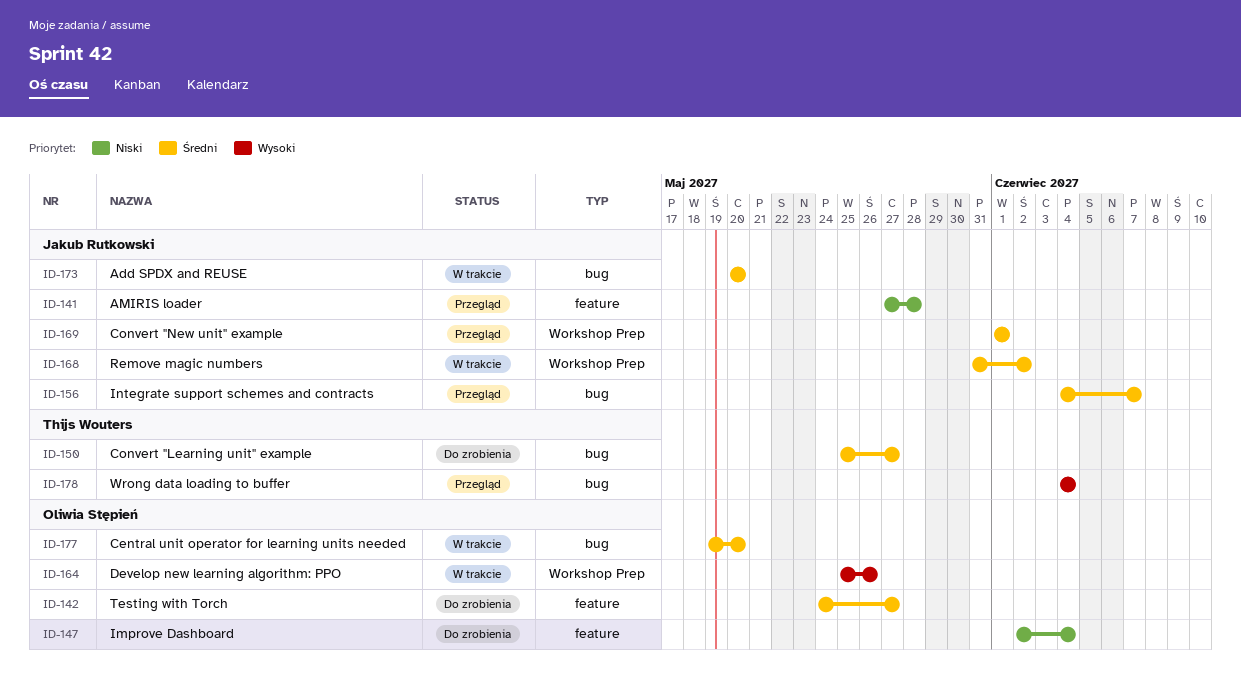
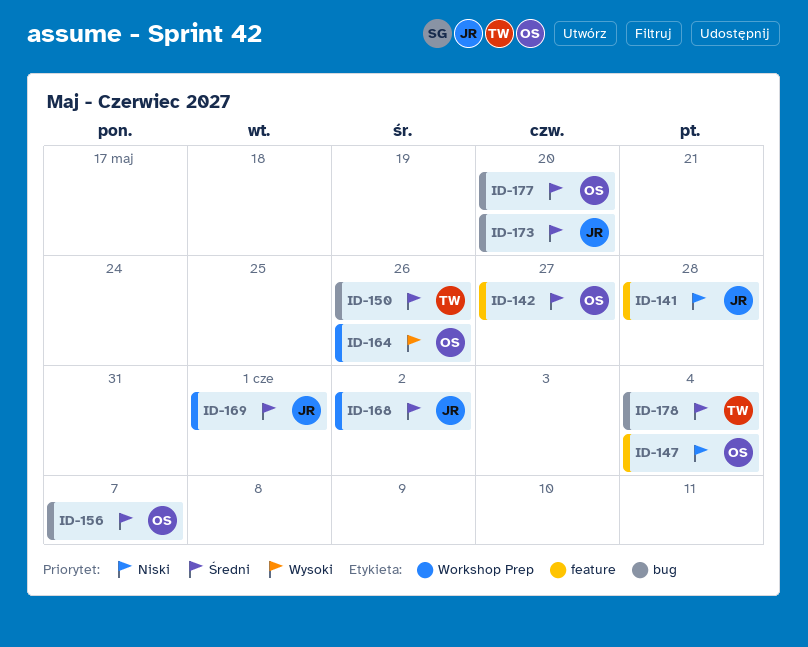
ID-150, due: May 27 -> May 26
ID-156, owner: Jakub Rutkowski -> Oliwia Stępień
ID-178, priority: Wysoki -> Średni

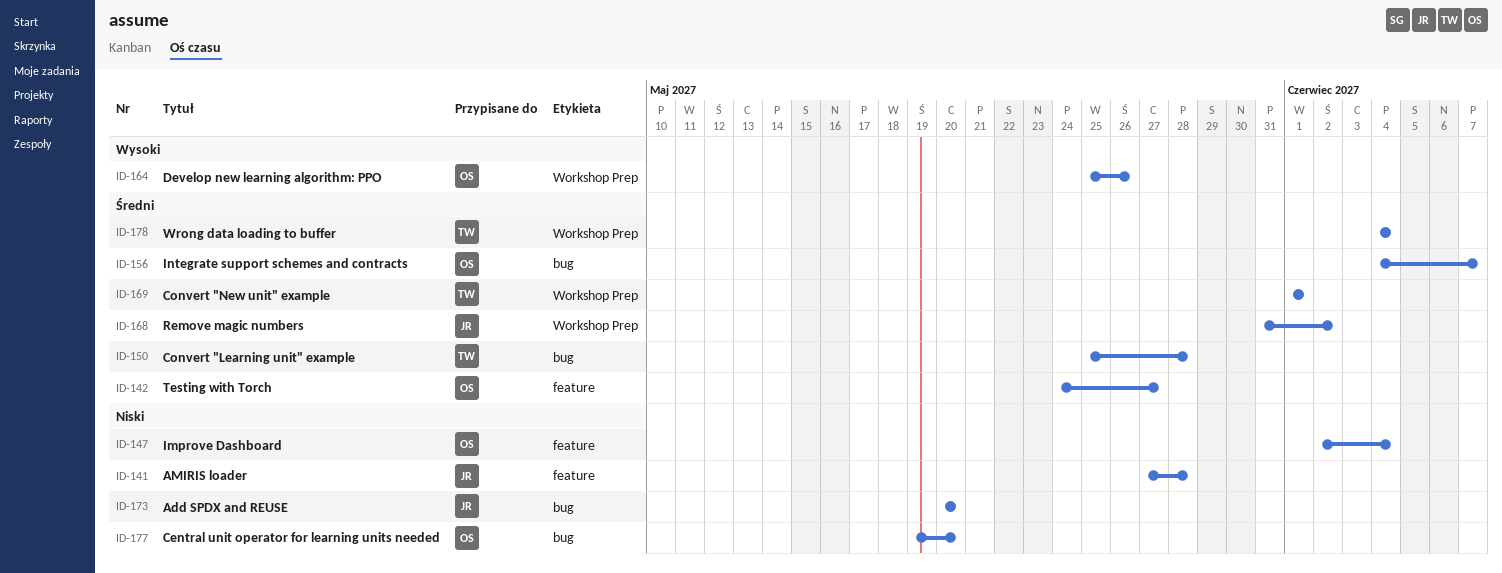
ID-150, due: May 26 -> May 28
ID-169, owner: JR -> TW
ID-173, priority: Średni -> Niski
ID-177, priority: Średni -> Niski
ID-178, label: bug -> Workshop Prep

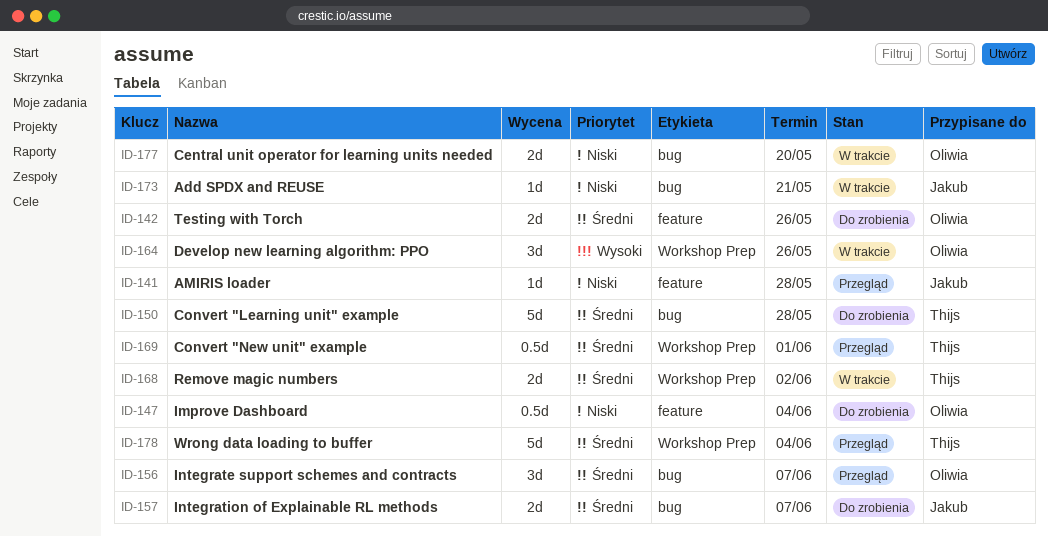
ID-142, due: May 27 -> May 26
ID-157: none -> present
ID-168, owner: Jakub -> Thijs
ID-173, due: May 20 -> May 21

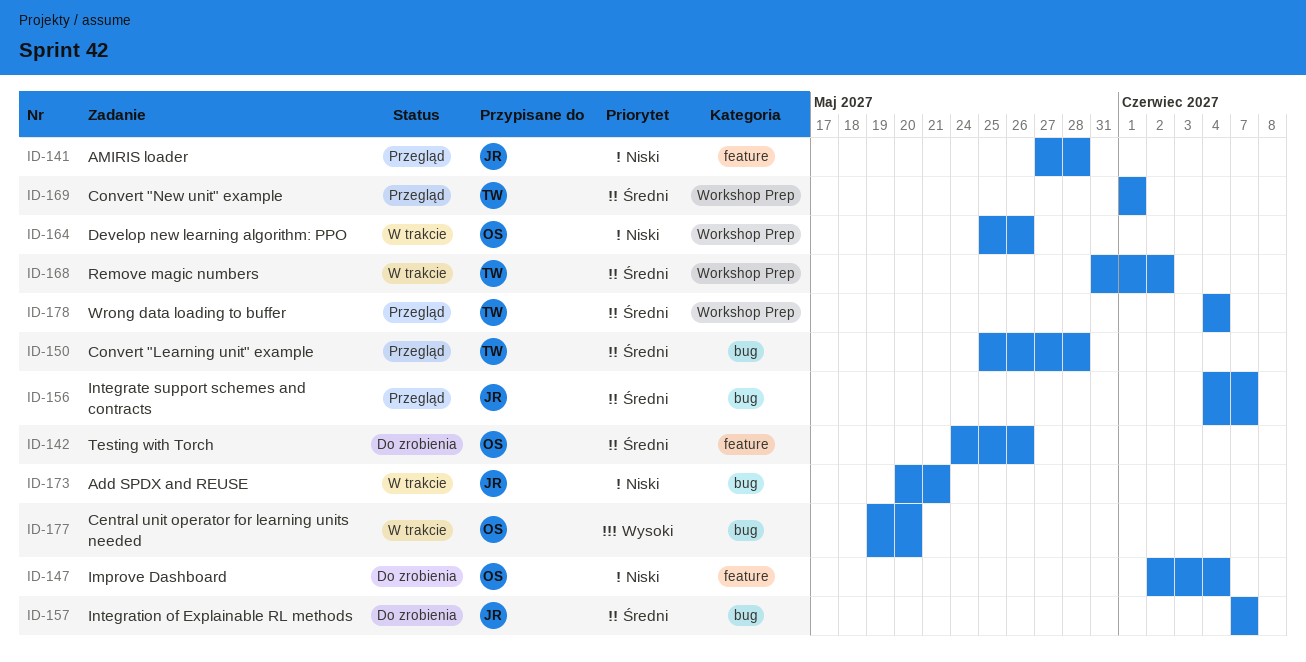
ID-150, status: Do zrobienia -> Przegląd
ID-156, owner: Oliwia -> Jakub
ID-164, priority: Wysoki -> Niski
ID-177, priority: Niski -> Wysoki

